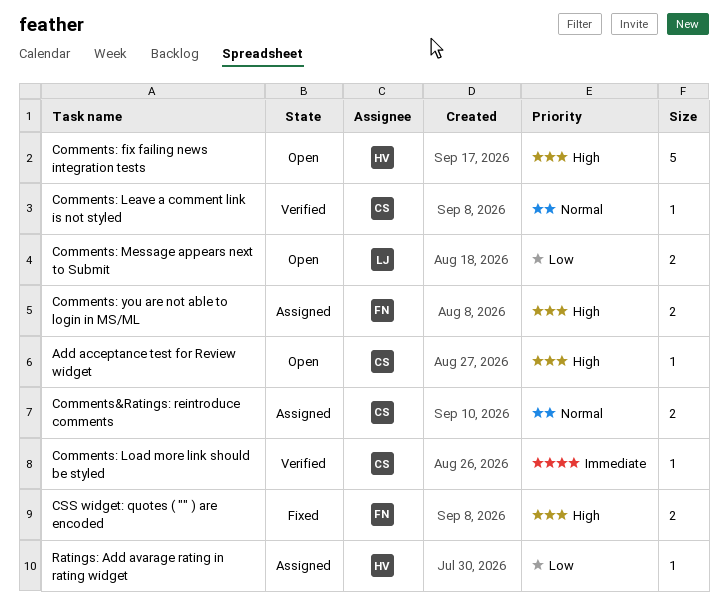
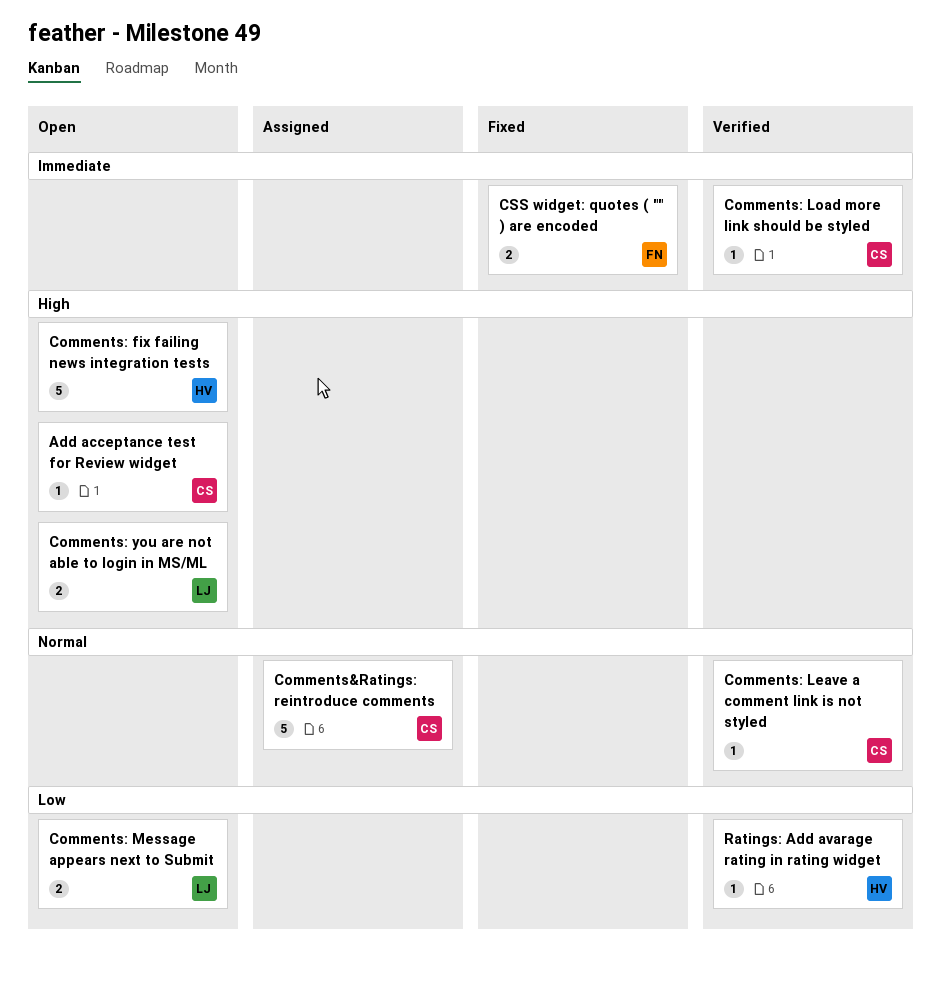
Comments&Ratings: reintroduce comments, estimate: 2 -> 5
Comments: you are not able to login in MS/ML, status: Assigned -> Open
Comments: you are not able to login in MS/ML, owner: FN -> LJ
CSS widget: quotes ( "" ) are encoded, priority: High -> Immediate
Ratings: Add avarage rating in rating widget, status: Assigned -> Verified

